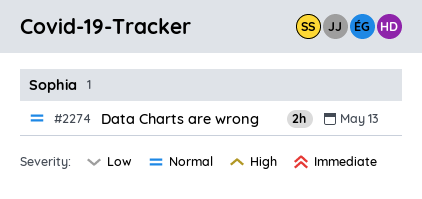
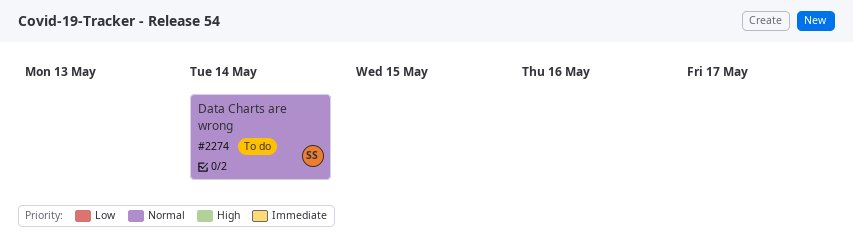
#2274, due: May 13 -> May 14

